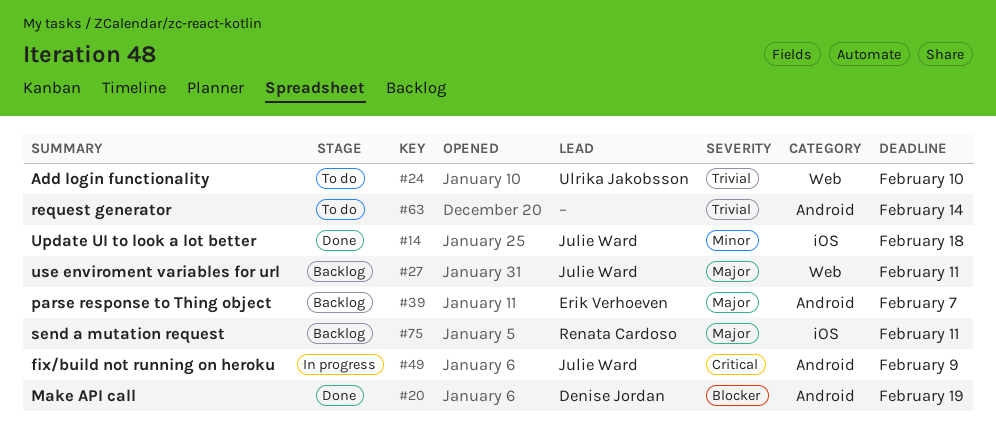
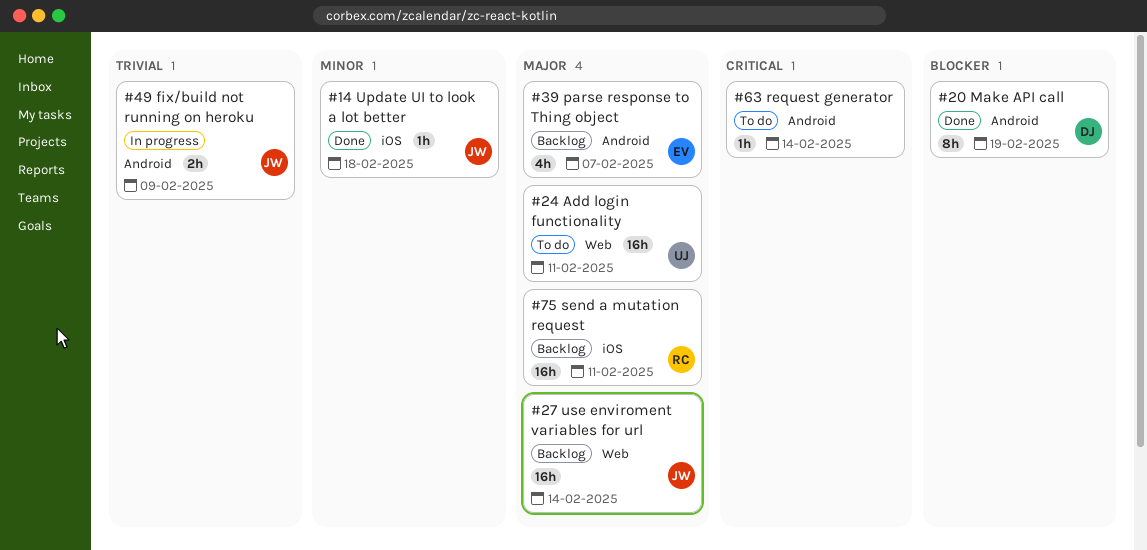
#24, priority: Trivial -> Major
#24, due: Feb 10 -> Feb 11
#27, due: Feb 11 -> Feb 14
#49, priority: Critical -> Trivial
#63, priority: Trivial -> Critical

